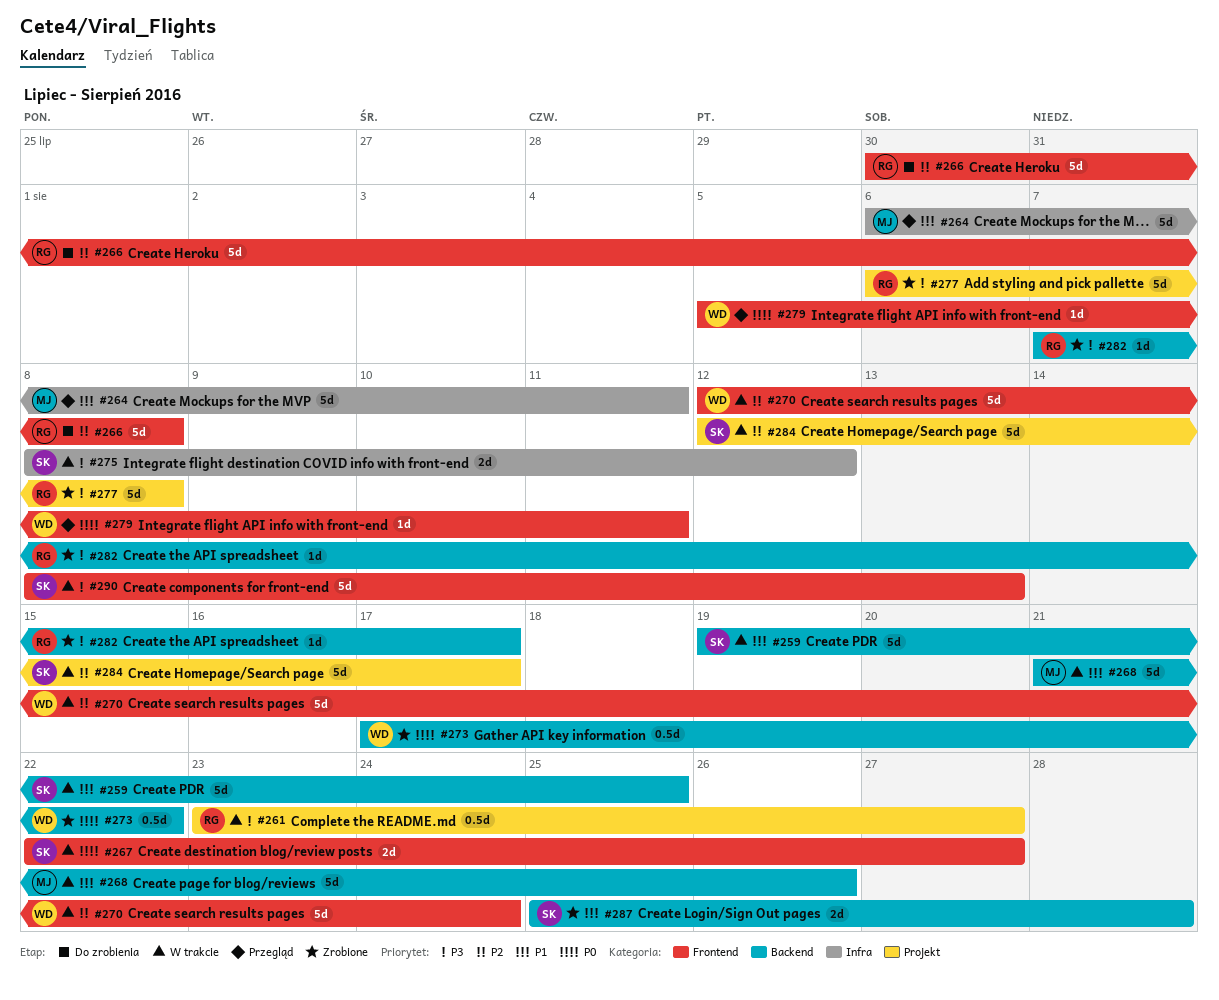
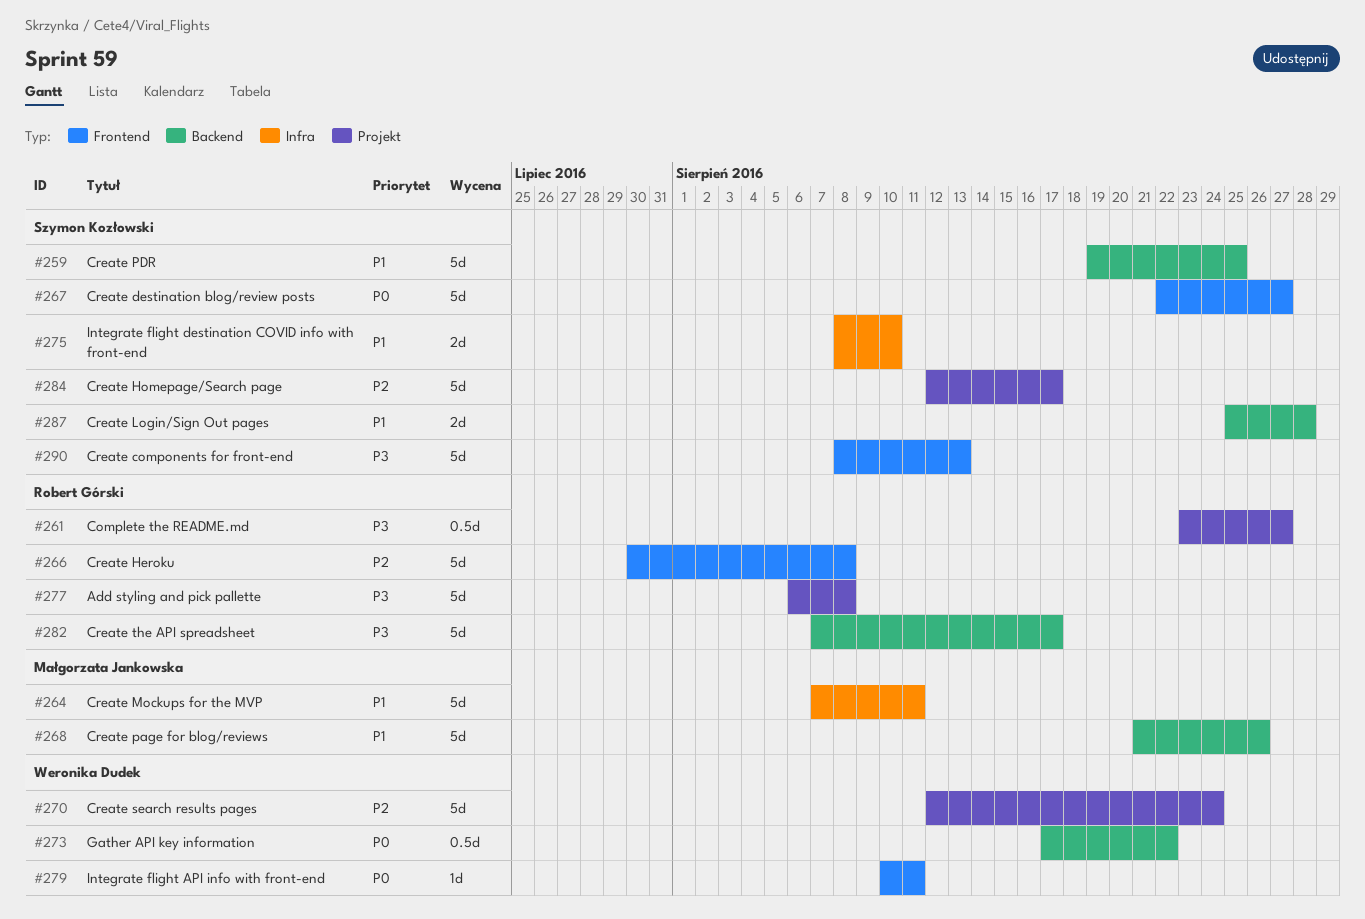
#264, start: Aug 6 -> Aug 7
#267, estimate: 2d -> 5d
#270, label: Frontend -> Projekt
#275, priority: P3 -> P1
#275, due: Aug 12 -> Aug 10
#279, start: Aug 5 -> Aug 10
#282, estimate: 1d -> 5d

